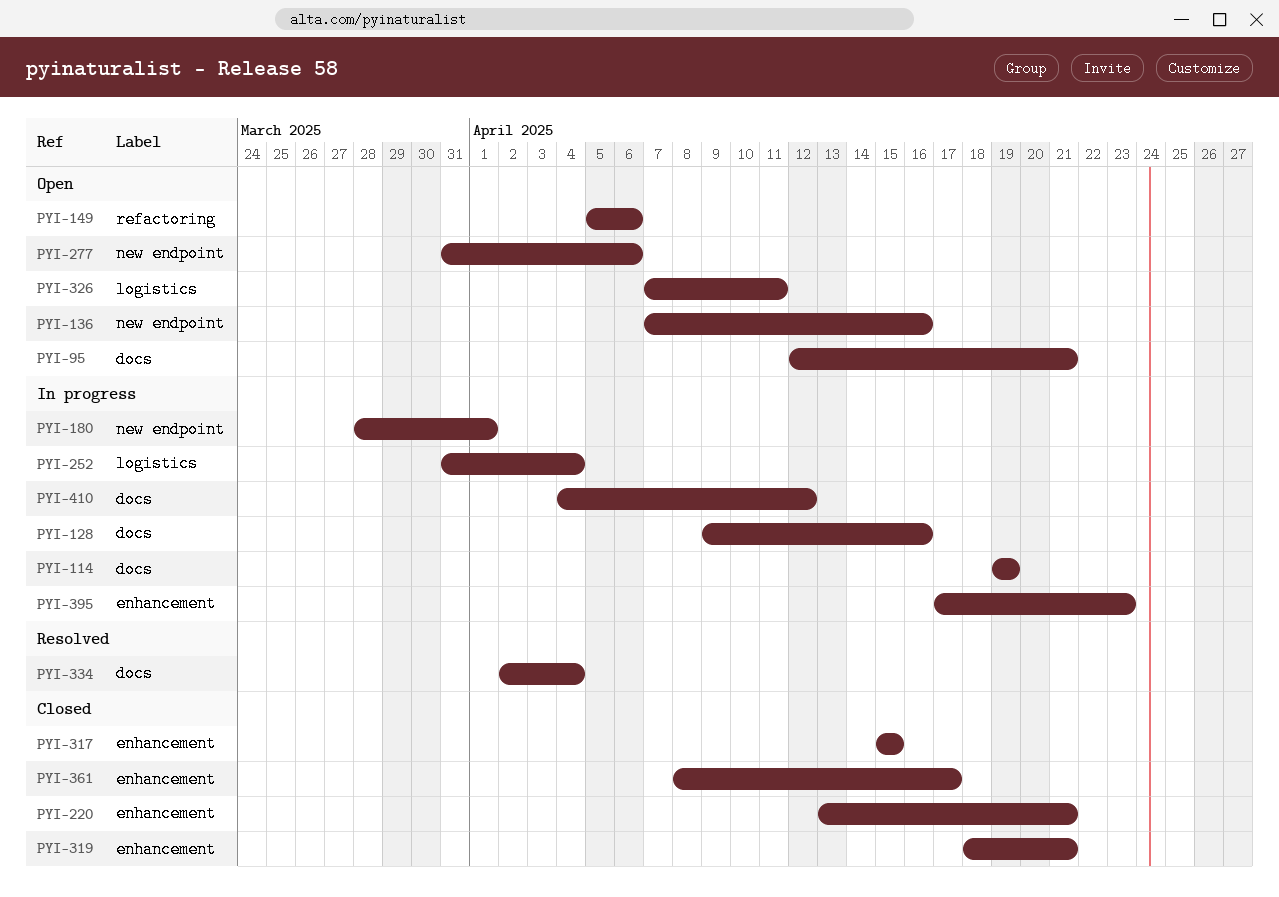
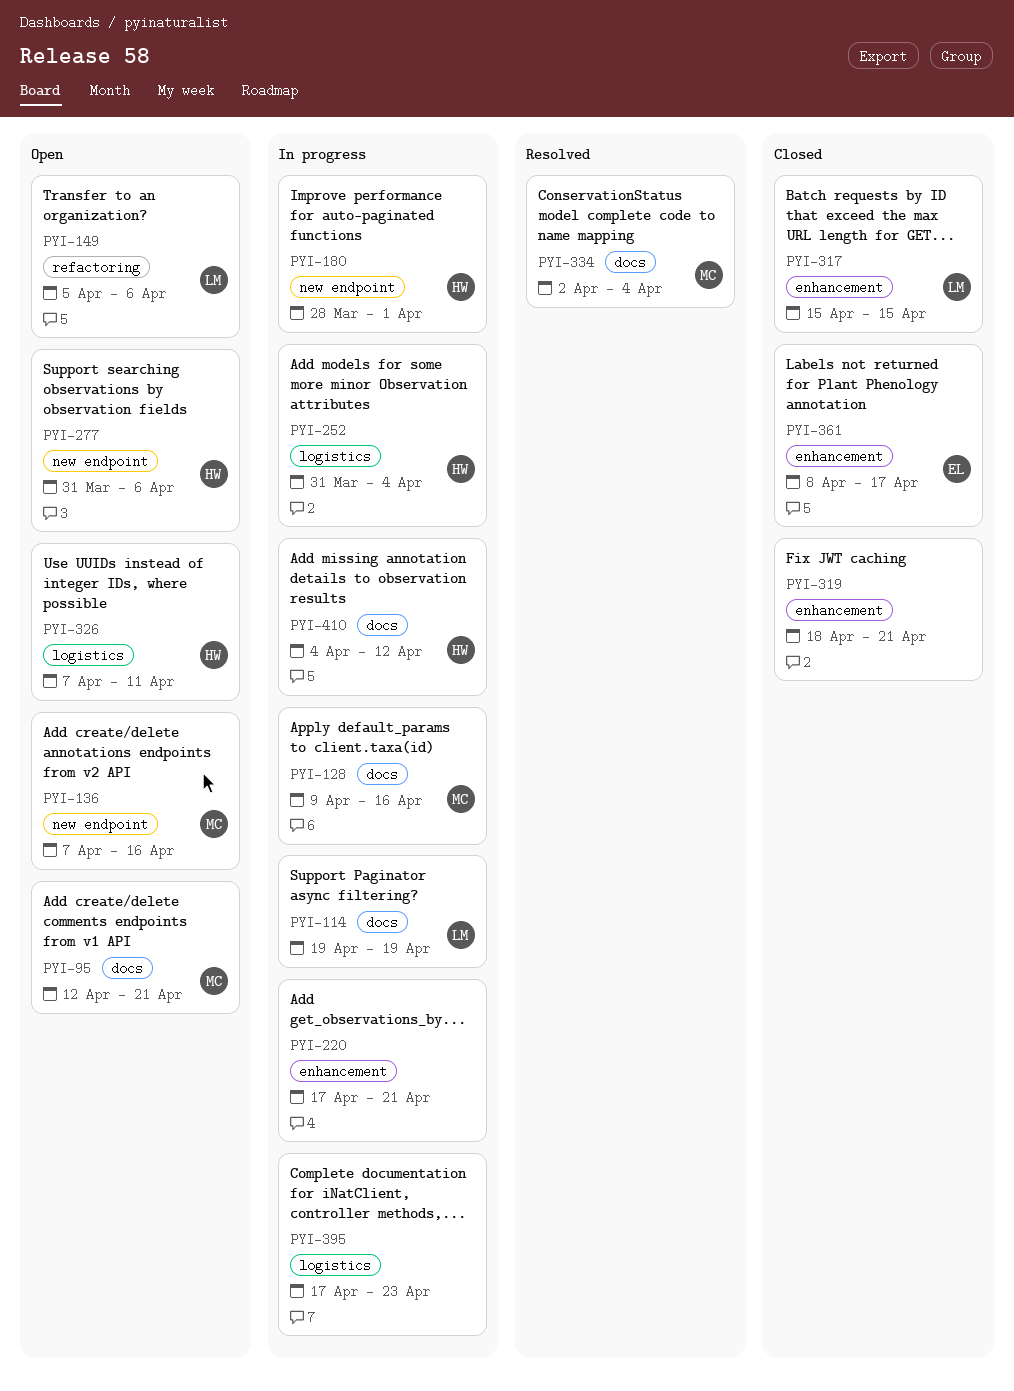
PYI-220, status: Closed -> In progress
PYI-220, start: Apr 13 -> Apr 17
PYI-395, label: enhancement -> logistics

